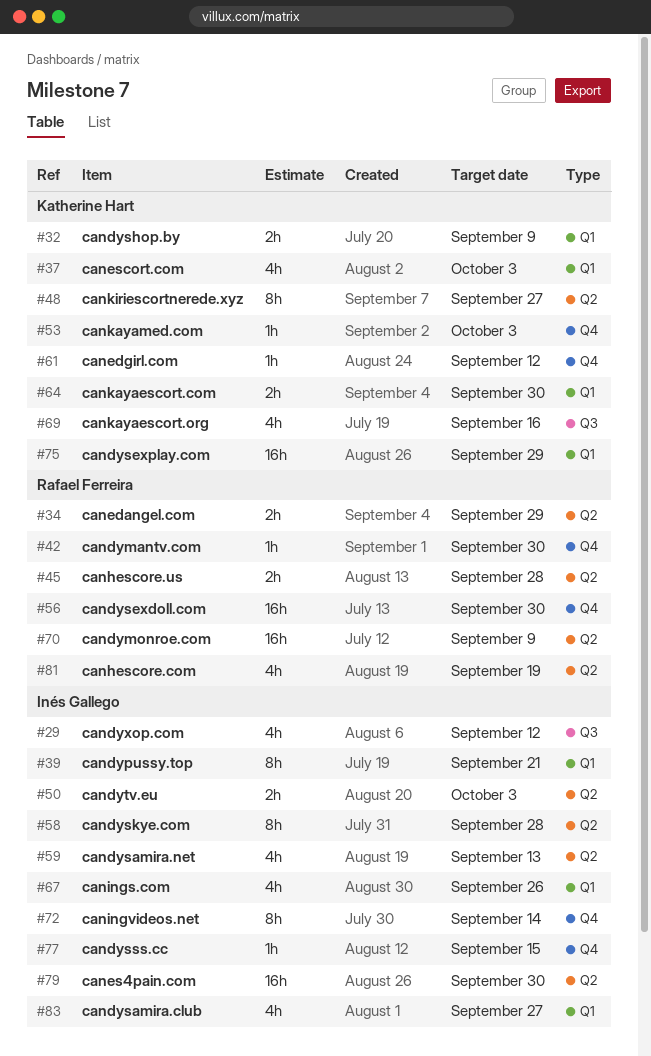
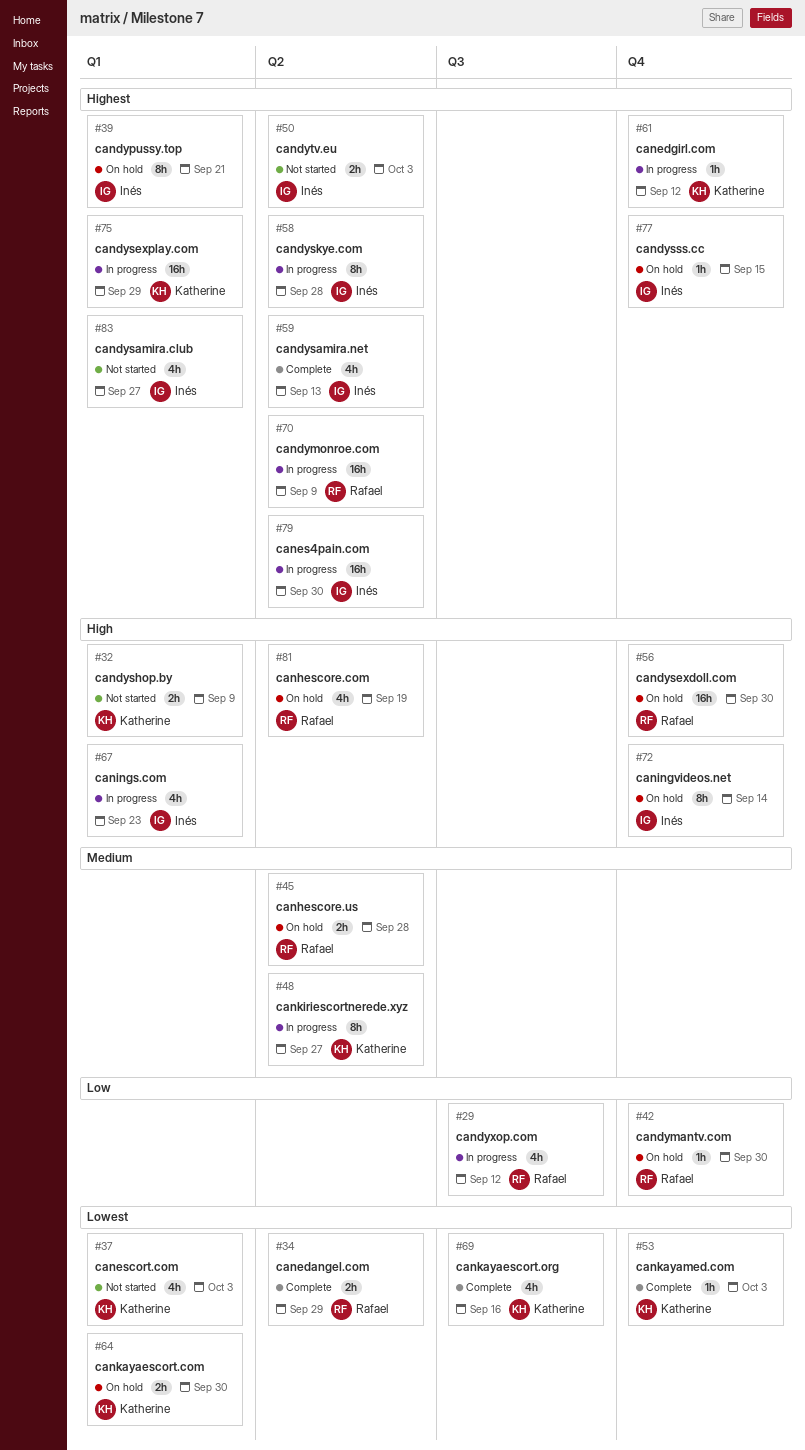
#29, owner: Inés Gallego -> Rafael Ferreira
#67, due: Sep 26 -> Sep 23

